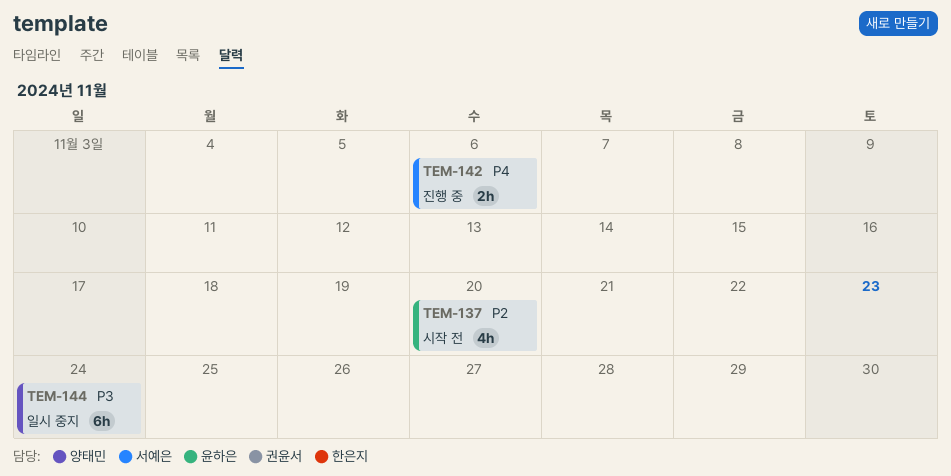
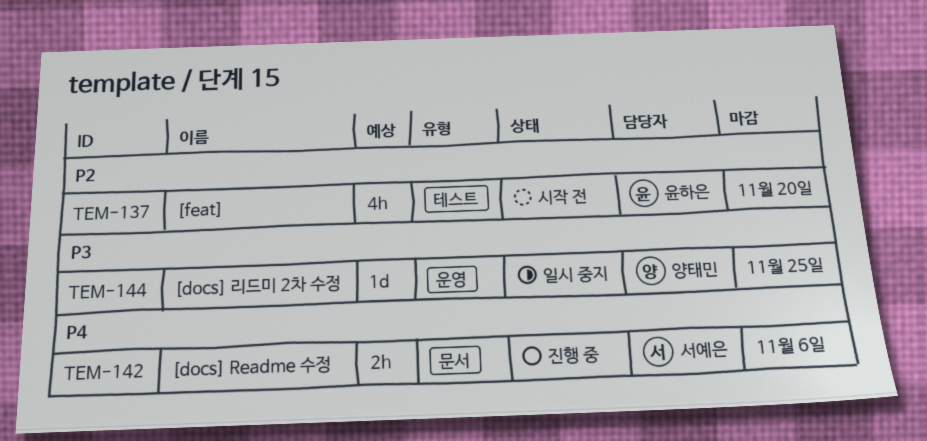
TEM-144, estimate: 6h -> 1d
TEM-144, due: Nov 24 -> Nov 25

